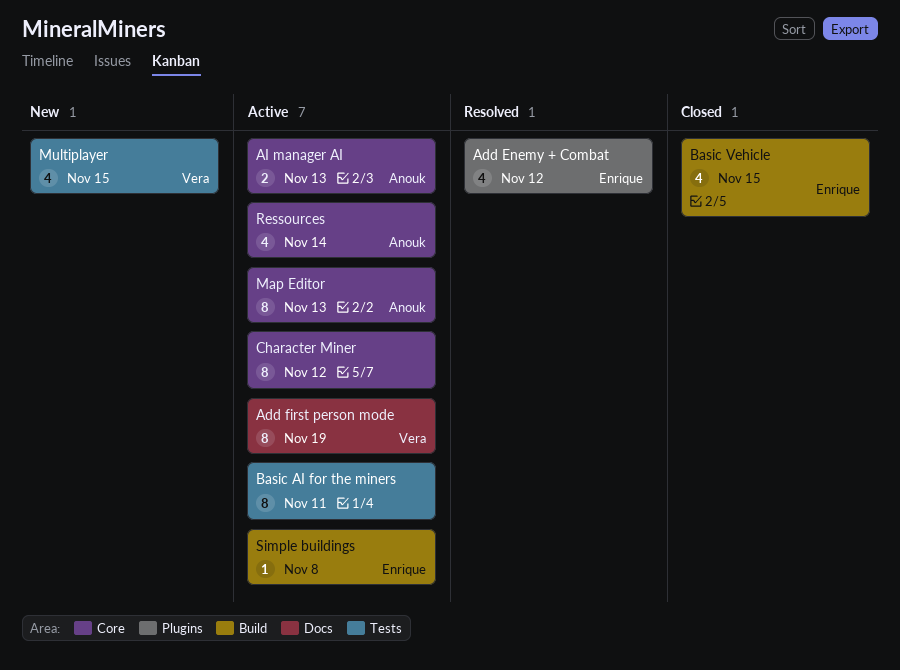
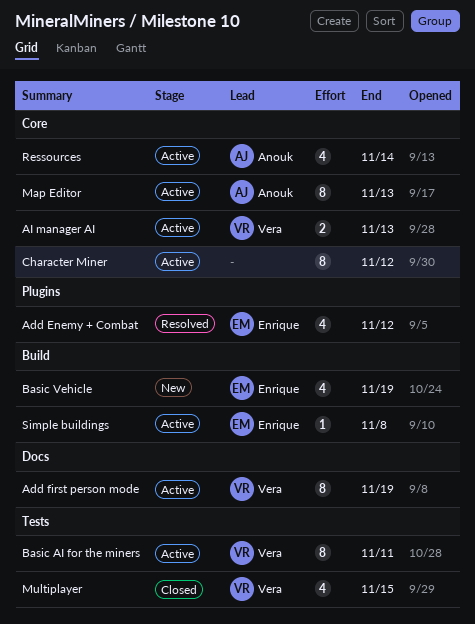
AI manager AI, owner: Anouk -> Vera
Basic AI for the miners, owner: none -> Vera
Basic Vehicle, status: Closed -> New
Basic Vehicle, due: Nov 15 -> Nov 19
Multiplayer, status: New -> Closed

